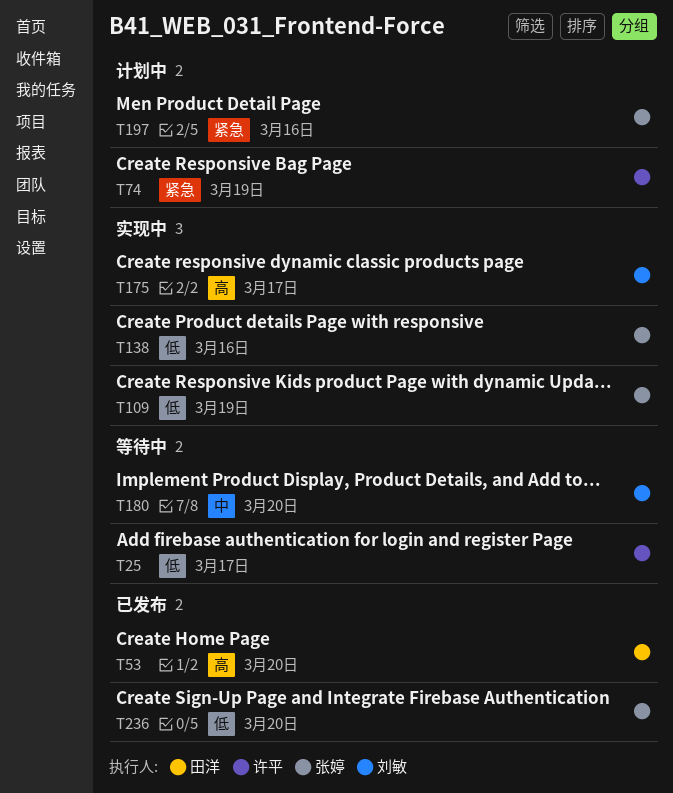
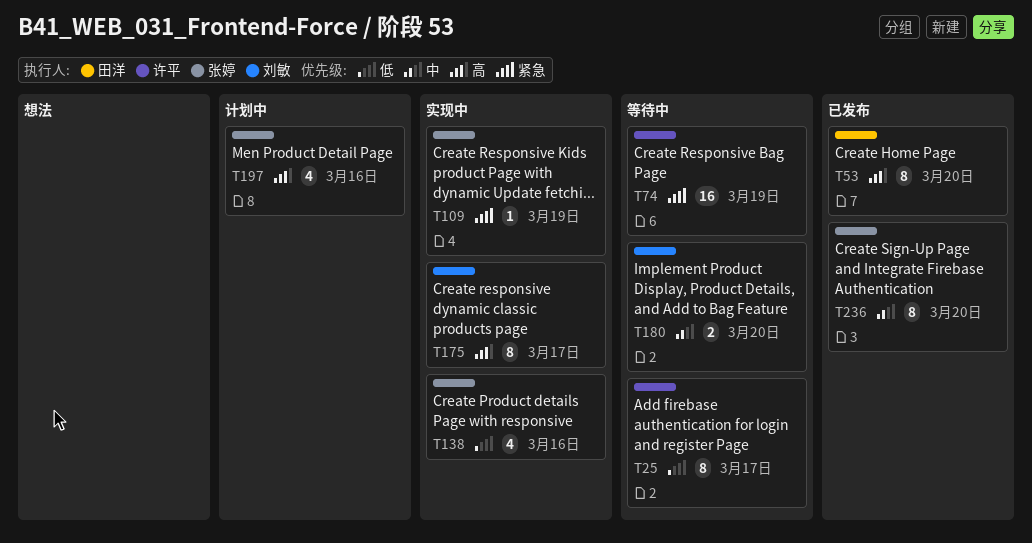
T74, status: 计划中 -> 等待中
T109, priority: 低 -> 紧急
T197, priority: 紧急 -> 高
T236, priority: 低 -> 中

